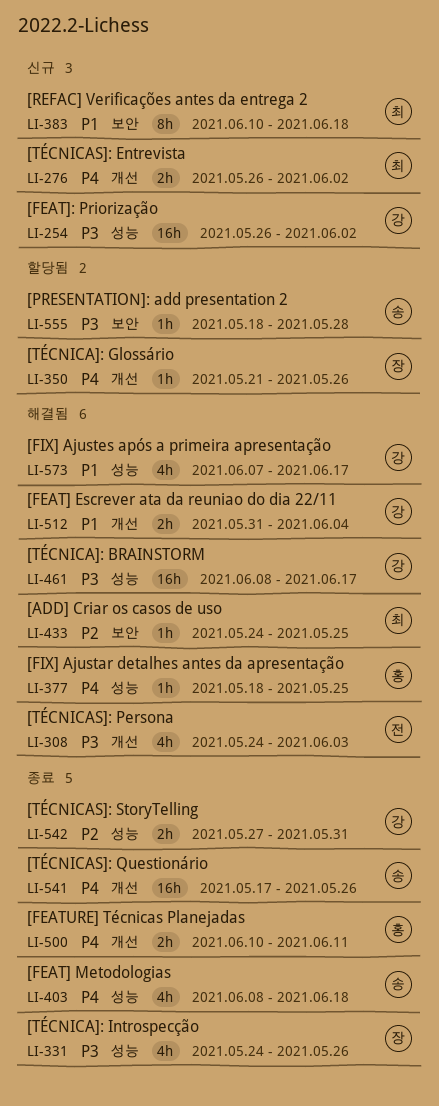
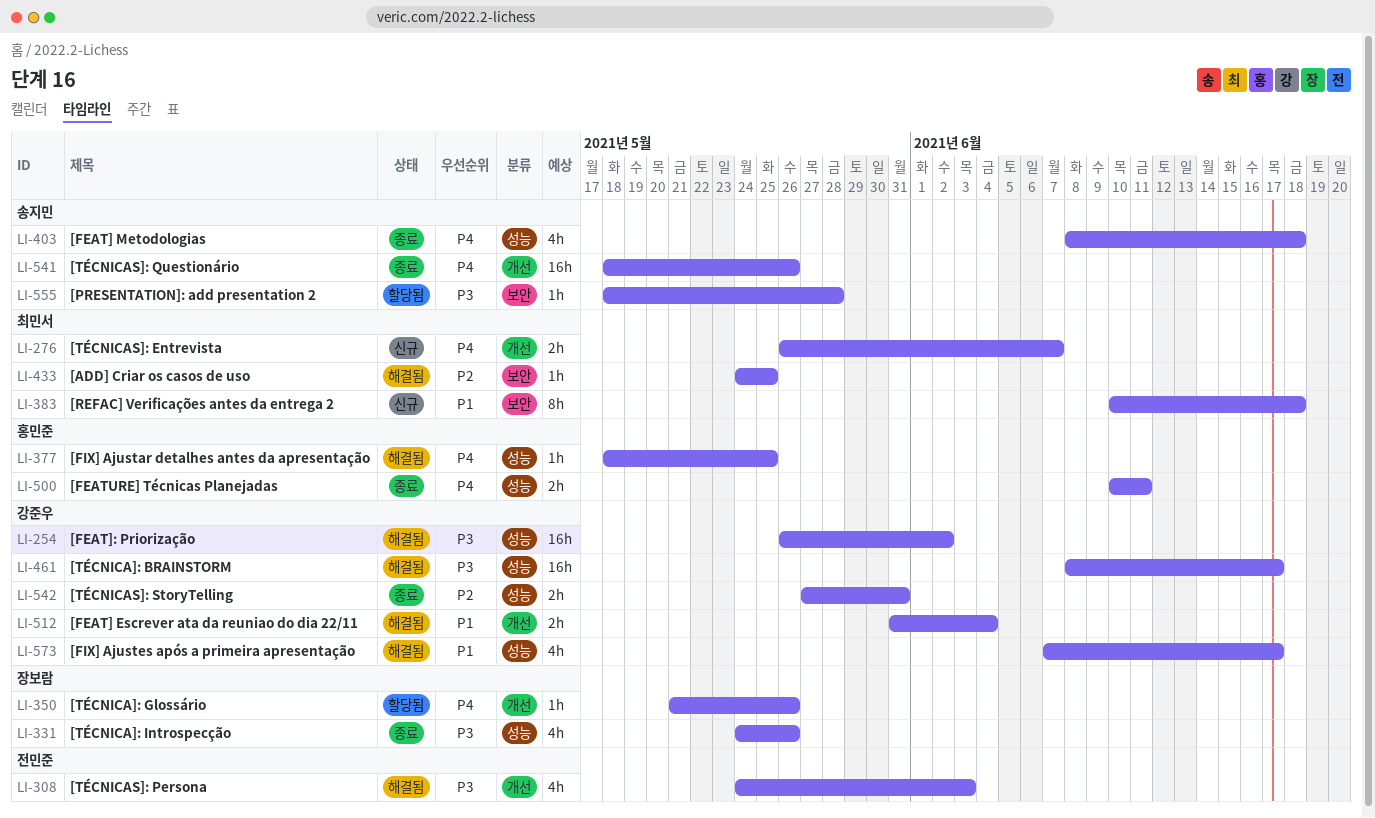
LI-254, status: 신규 -> 해결됨
LI-276, due: Jun 2 -> Jun 7
LI-500, label: 개선 -> 성능
LI-541, start: May 17 -> May 18

